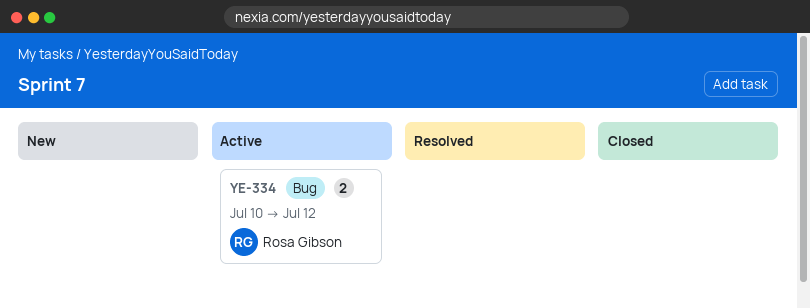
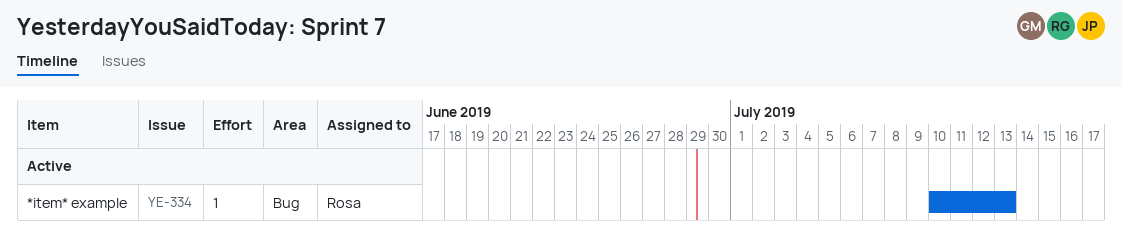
YE-334, estimate: 2 -> 1
YE-334, due: Jul 12 -> Jul 13

